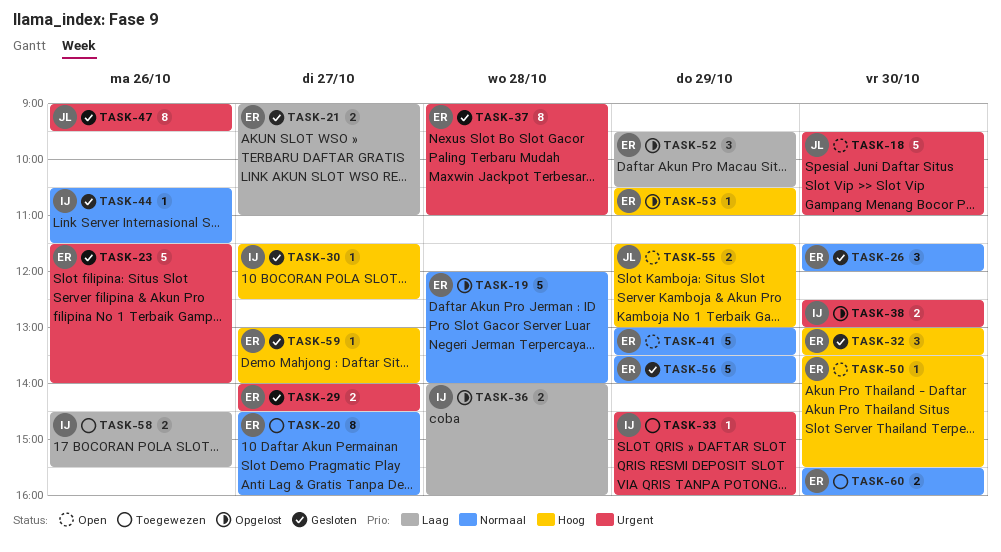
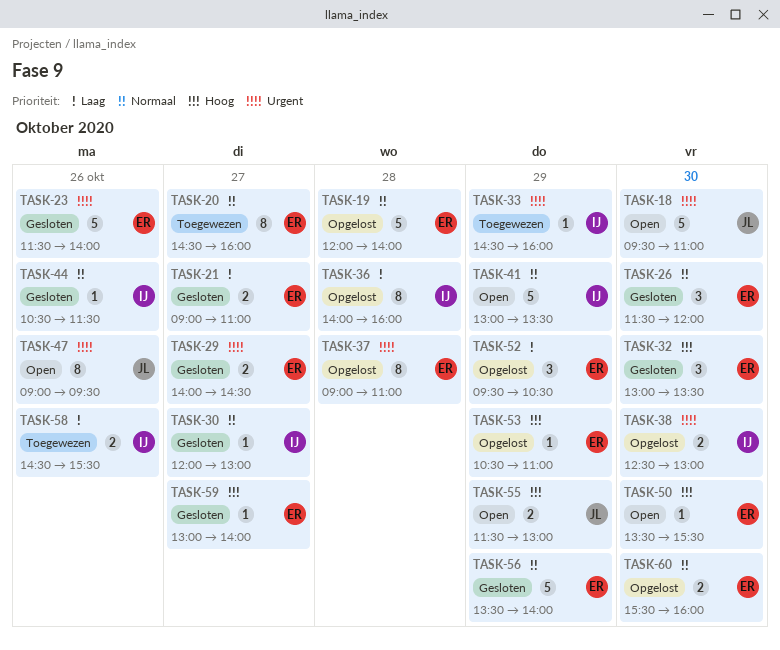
TASK-30, priority: Hoog -> Normaal
TASK-30, begins: 11:30 -> 12:00
TASK-30, ends: 12:30 -> 13:00
TASK-36, estimate: 2 -> 8
TASK-37, status: Gesloten -> Opgelost
TASK-41, owner: ER -> IJ
TASK-47, status: Gesloten -> Open
TASK-60, status: Toegewezen -> Opgelost

